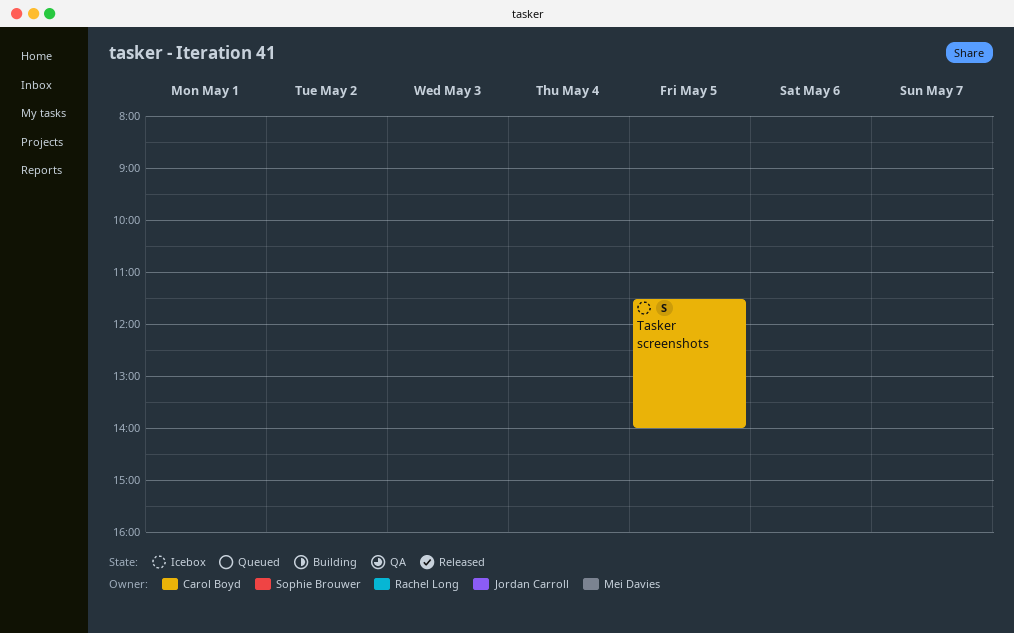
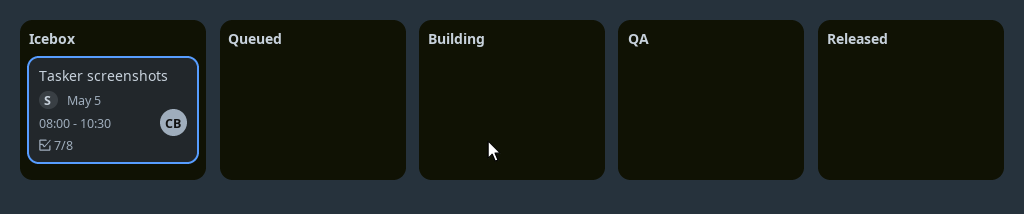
Tasker screenshots, begins: 11:30 -> 08:00
Tasker screenshots, ends: 14:00 -> 10:30

